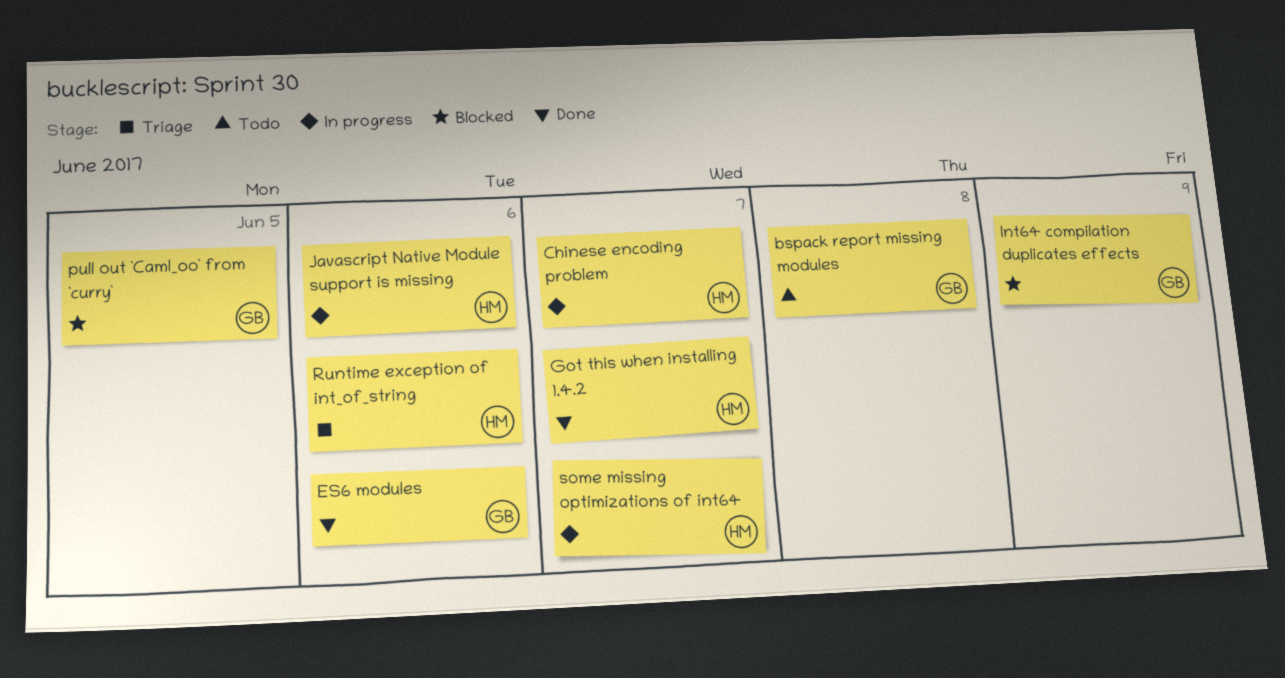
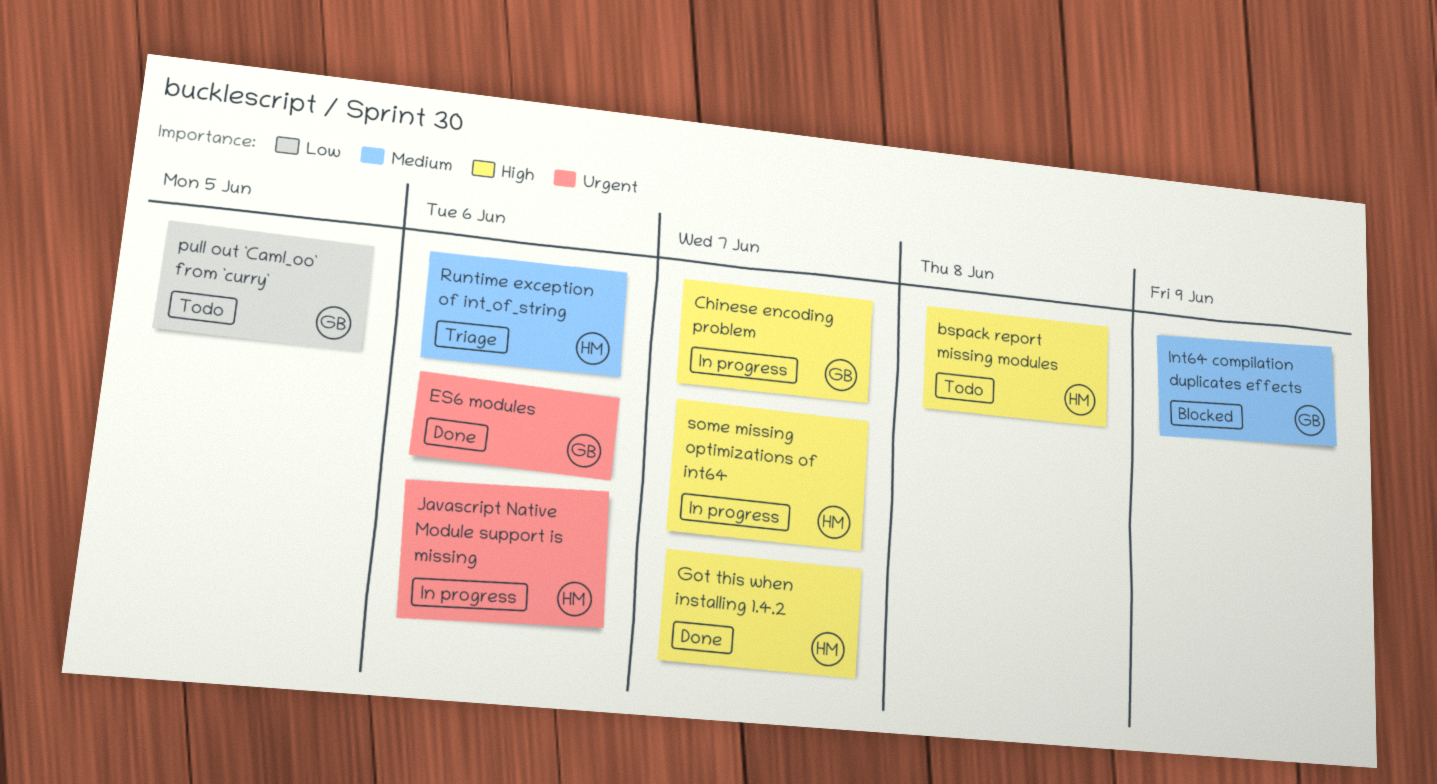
bspack report missing modules, owner: GB -> HM
Chinese encoding problem, owner: HM -> GB
pull out `Caml_oo` from `curry`, status: Blocked -> Todo

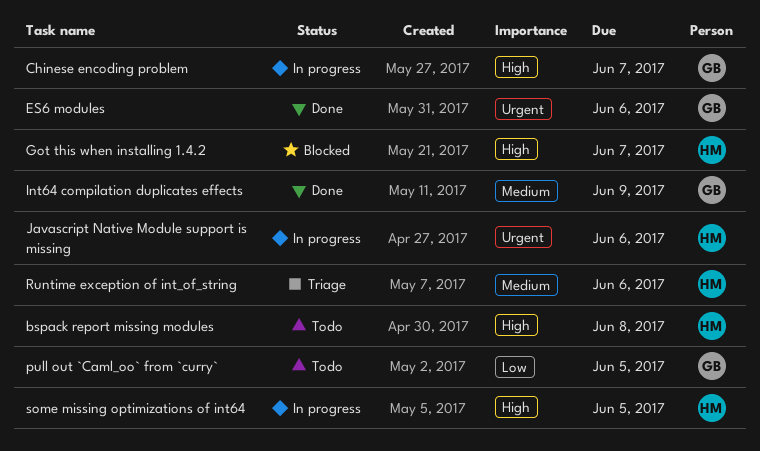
Got this when installing 1.4.2, status: Done -> Blocked
Int64 compilation duplicates effects, status: Blocked -> Done
some missing optimizations of int64, due: Jun 7 -> Jun 5

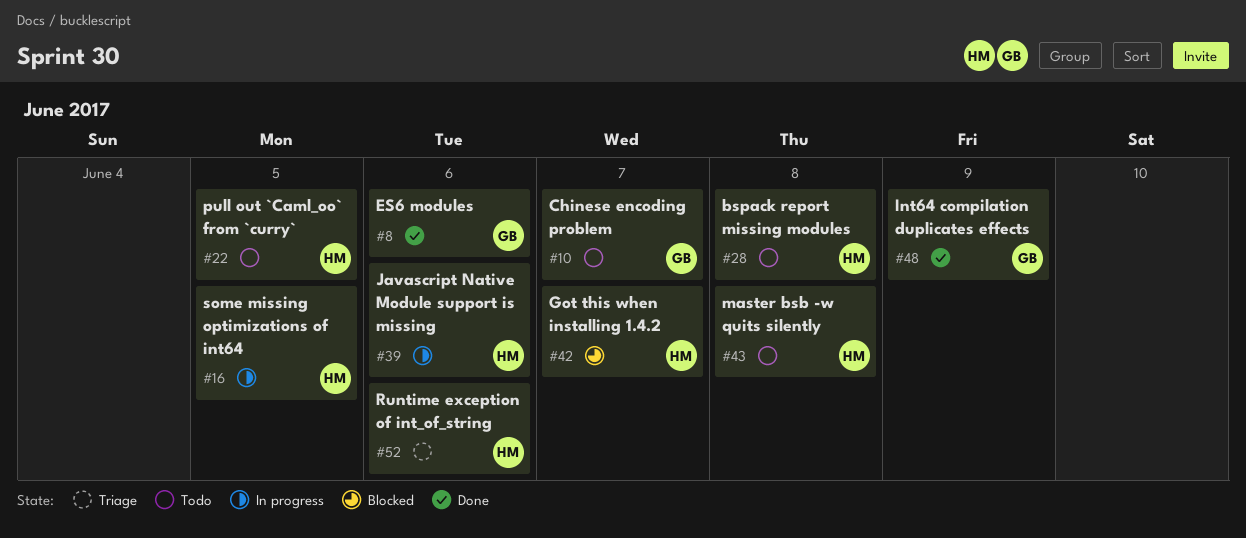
Chinese encoding problem, status: In progress -> Todo
master bsb -w quits silently: none -> present
pull out `Caml_oo` from `curry`, owner: GB -> HM

